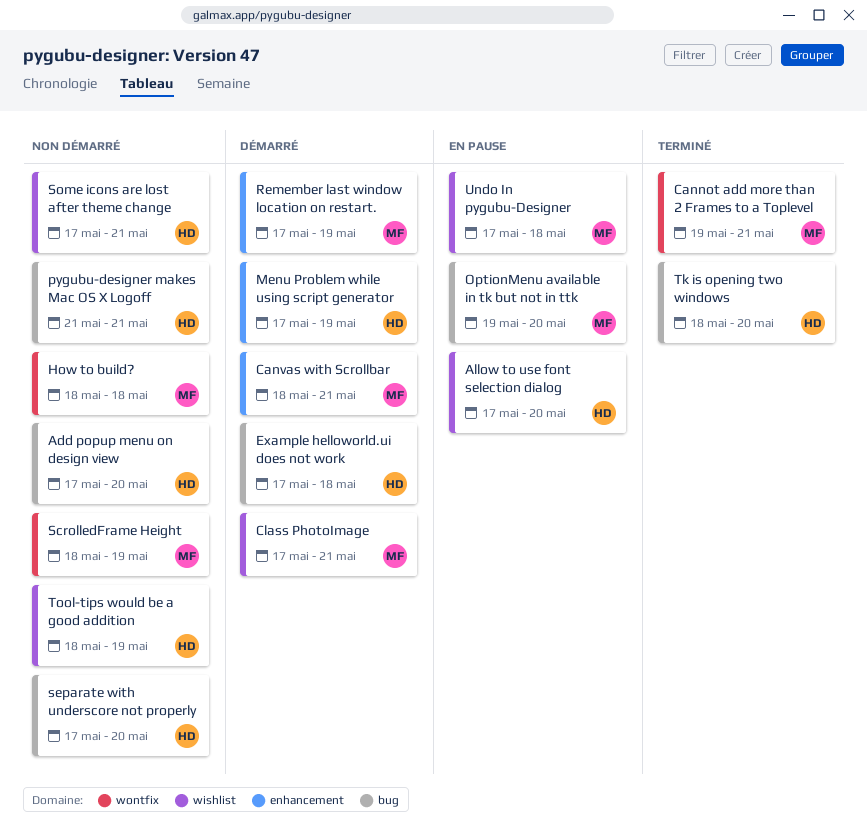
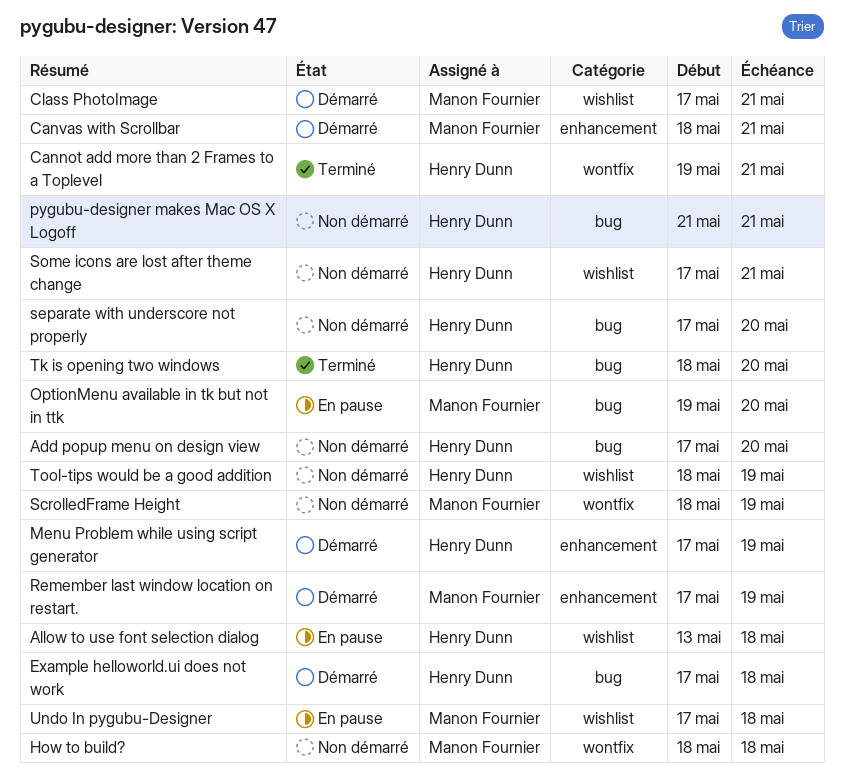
Allow to use font selection dialog, start: May 17 -> May 13
Allow to use font selection dialog, due: May 20 -> May 18
Cannot add more than 2 Frames to a Toplevel, owner: Manon Fournier -> Henry Dunn

